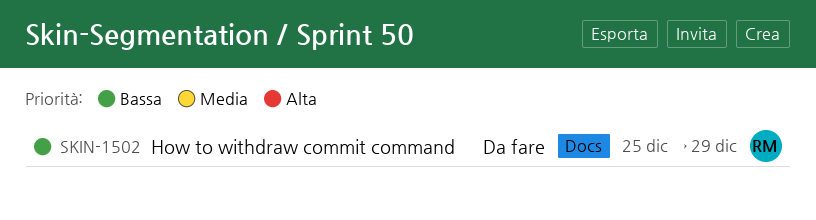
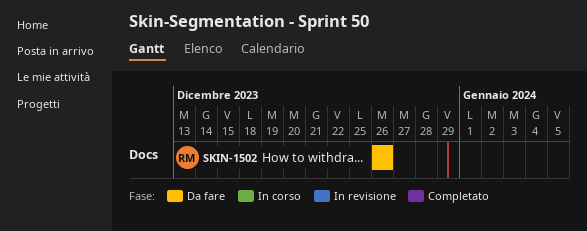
SKIN-1502, start: Dec 25 -> Dec 26
SKIN-1502, due: Dec 29 -> Dec 26

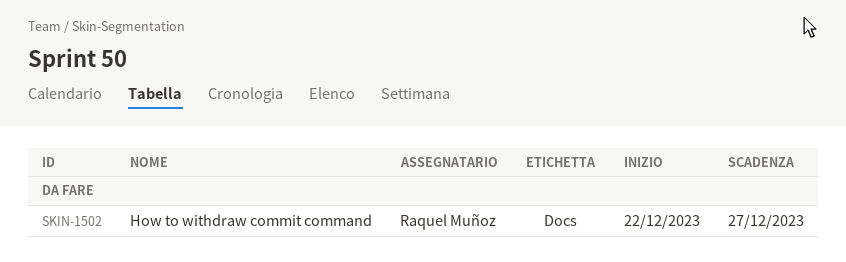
SKIN-1502, start: Dec 26 -> Dec 22
SKIN-1502, due: Dec 26 -> Dec 27

